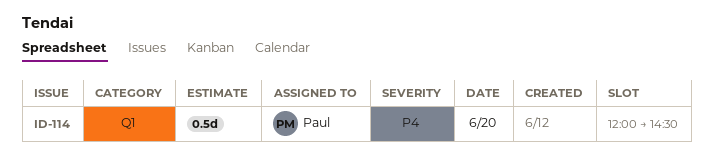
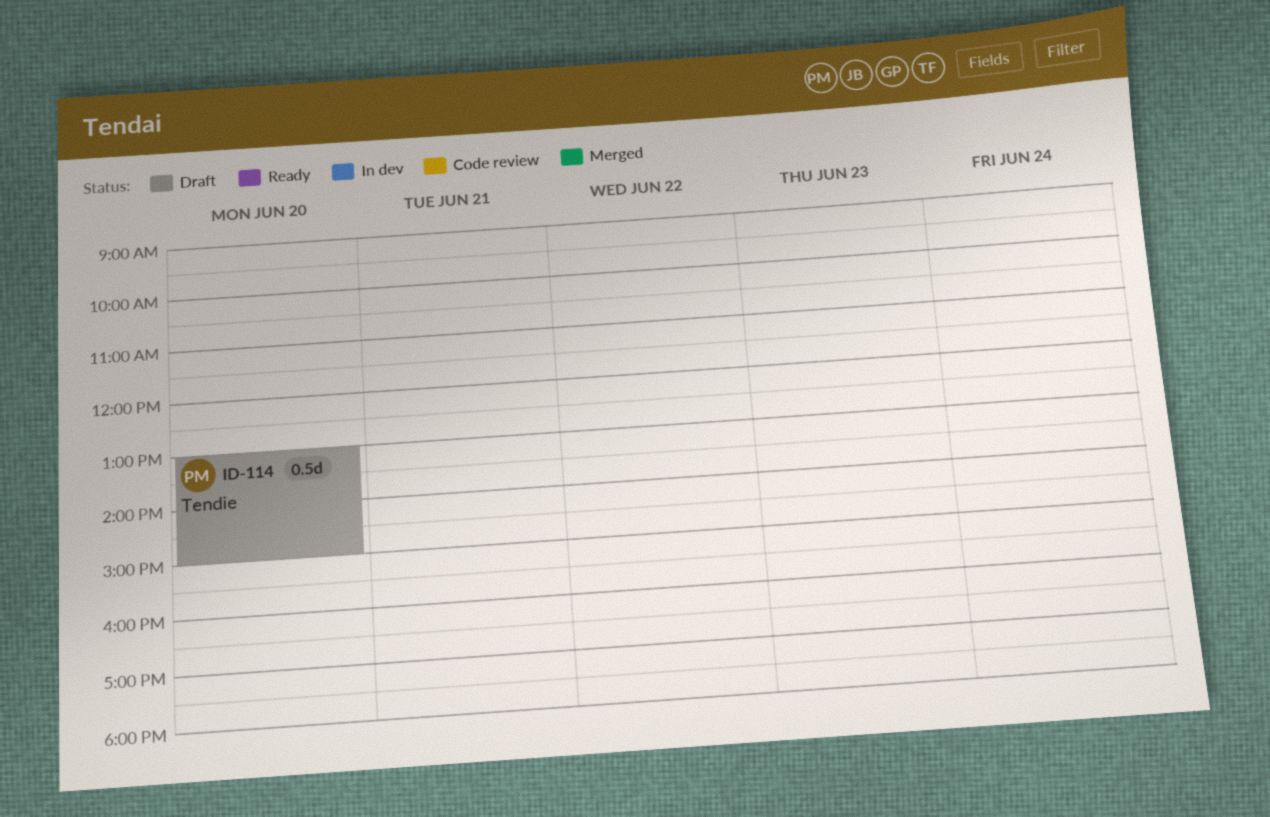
ID-114, begins: 12:00 -> 13:00
ID-114, ends: 14:30 -> 15:00

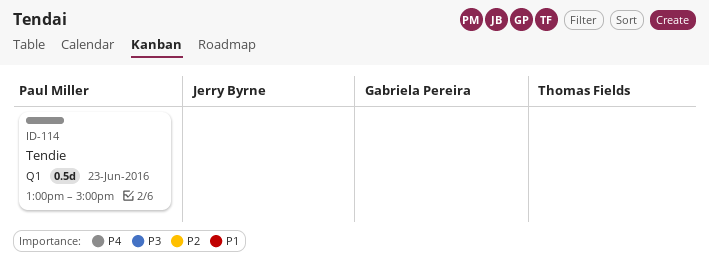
ID-114, day: Jun 20 -> Jun 23

